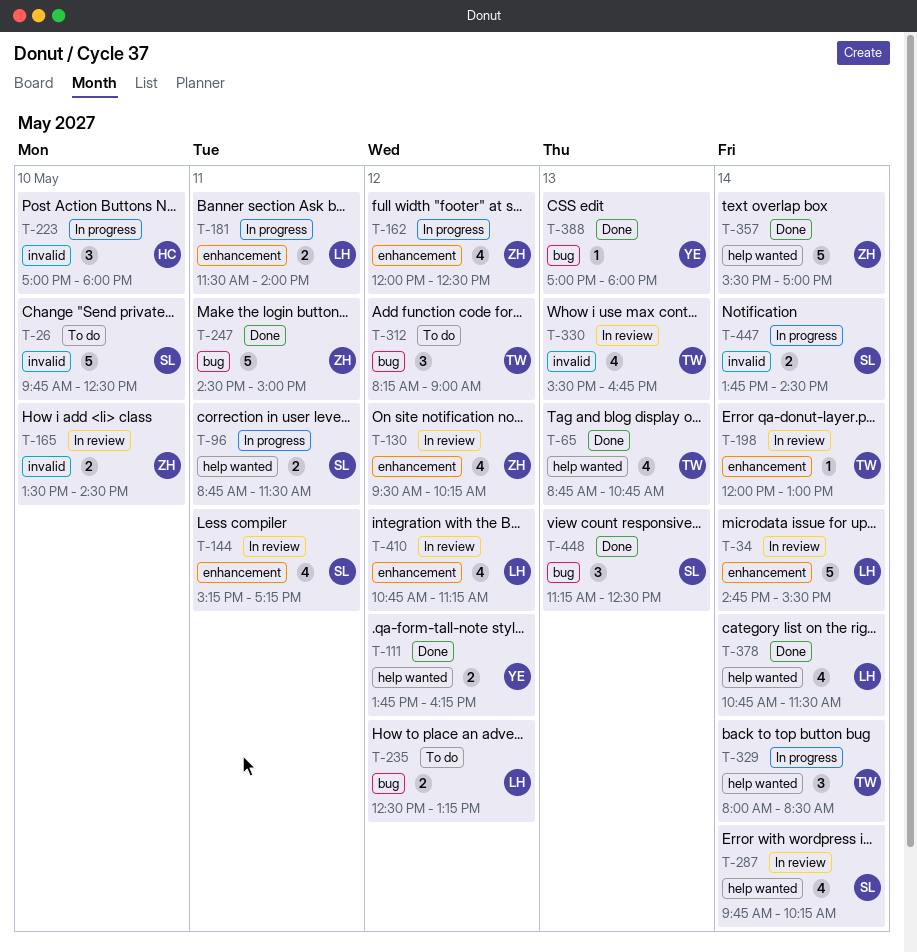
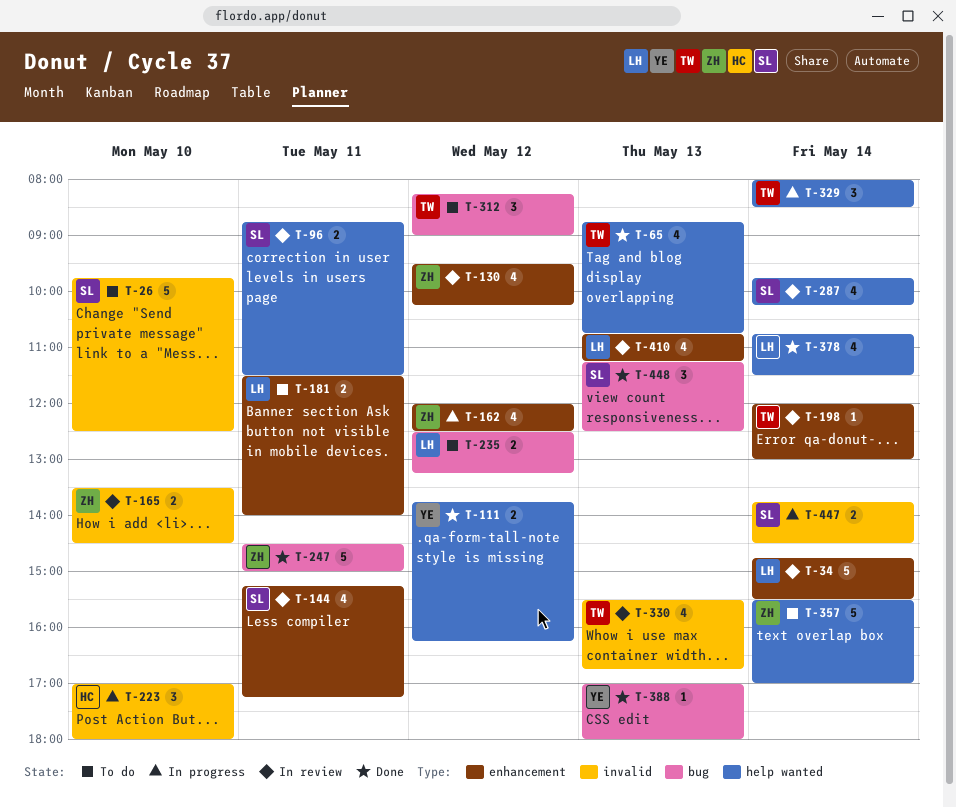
T-96, status: In progress -> In review
T-181, status: In progress -> To do
T-357, status: Done -> To do
T-410, day: May 12 -> May 13

